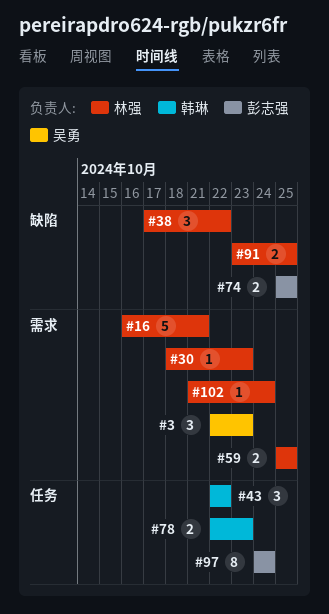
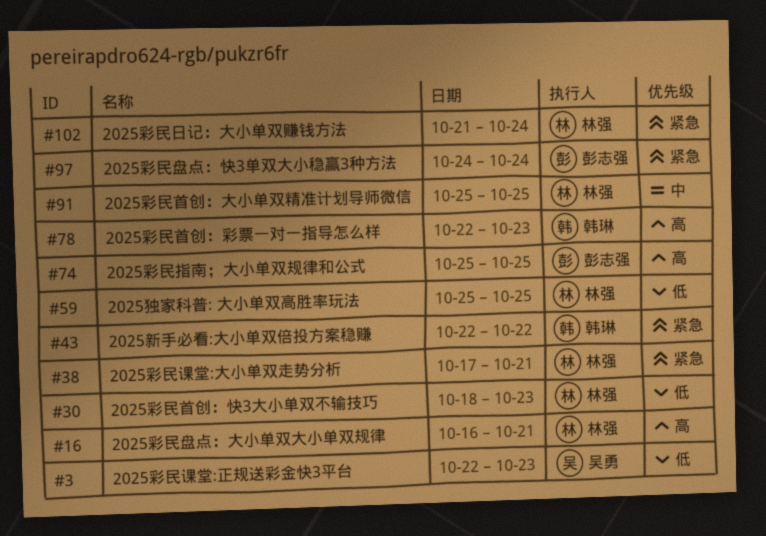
#38, due: Oct 22 -> Oct 21
#91, start: Oct 23 -> Oct 25

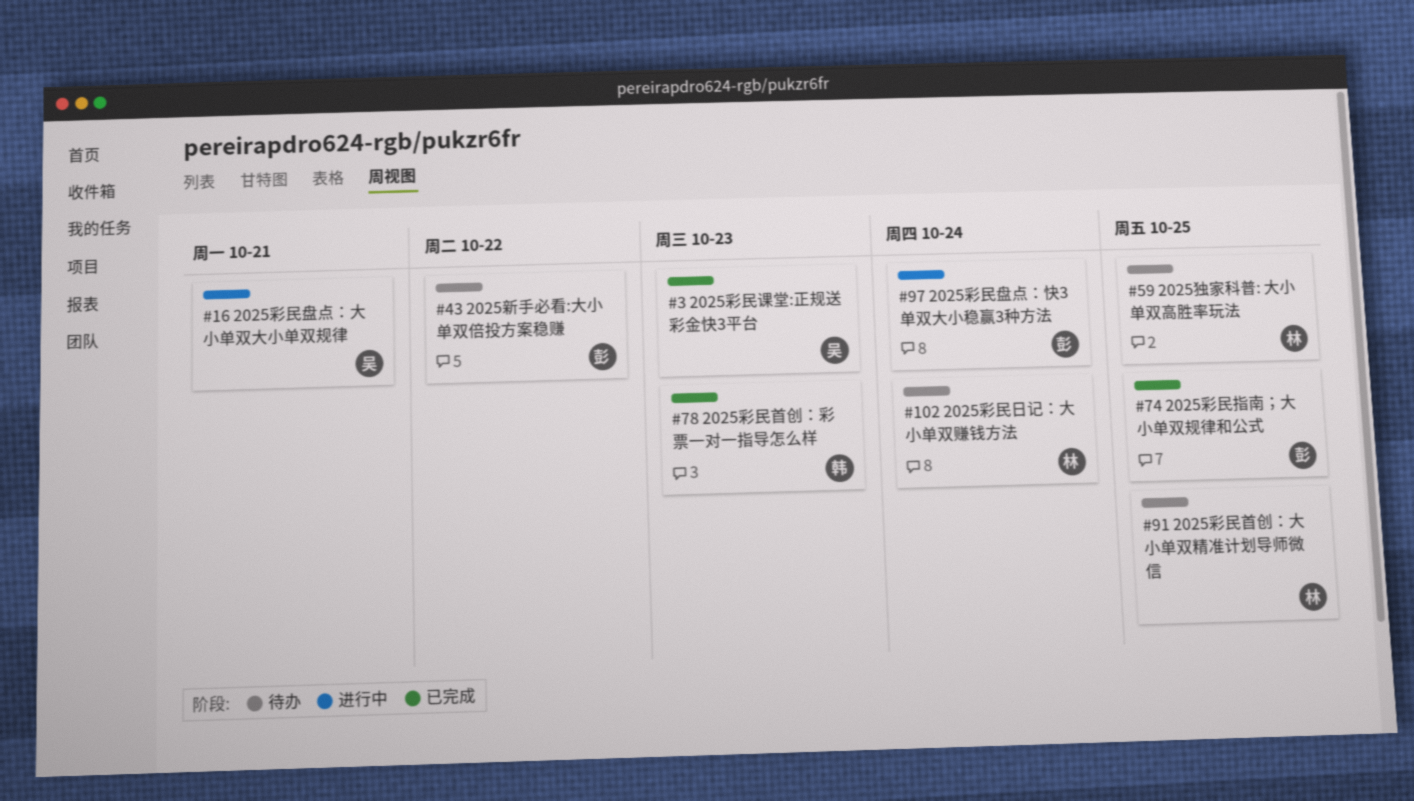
#16, owner: 林强 -> 吴勇
#30: present -> none
#38: present -> none
#43, owner: 韩琳 -> 彭志强

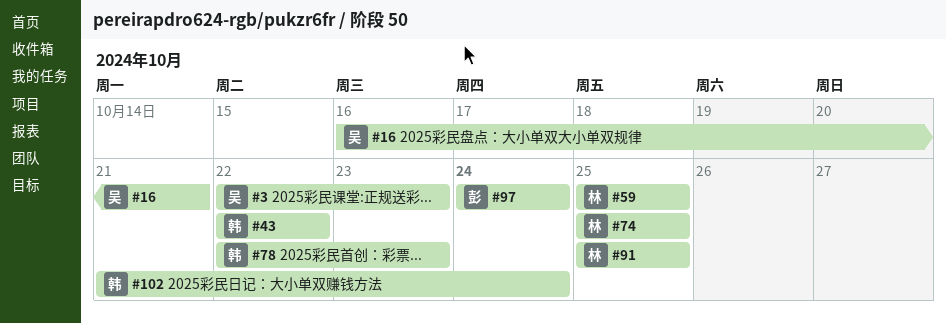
#43, owner: 彭 -> 韩
#74, owner: 彭 -> 林
#102, owner: 林 -> 韩

